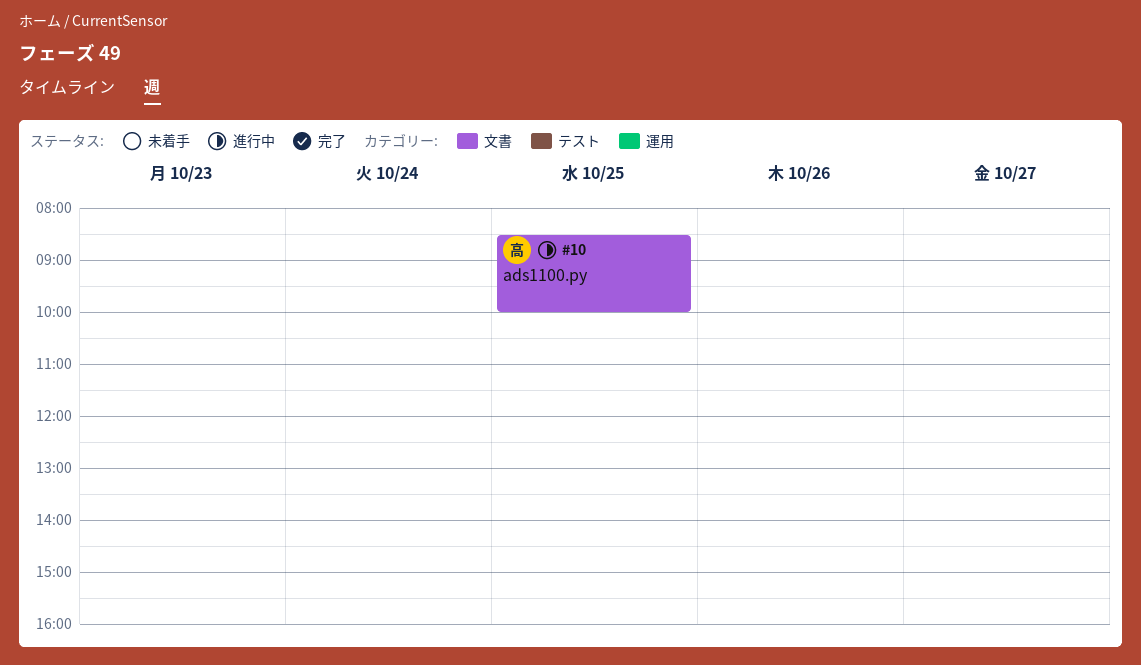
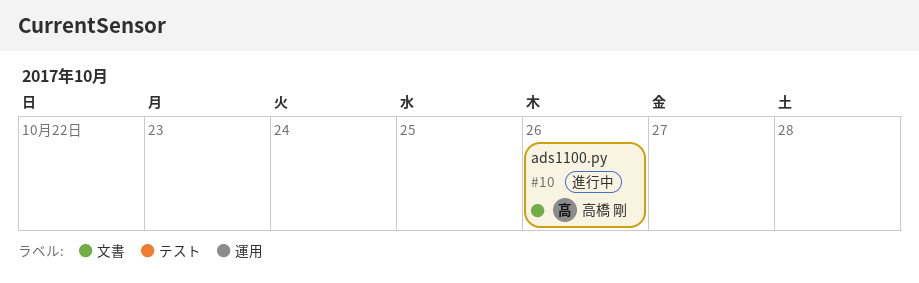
#10, day: Oct 25 -> Oct 26

